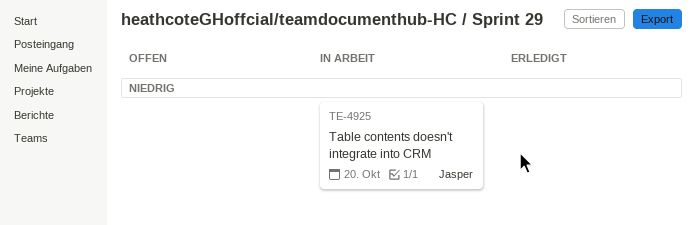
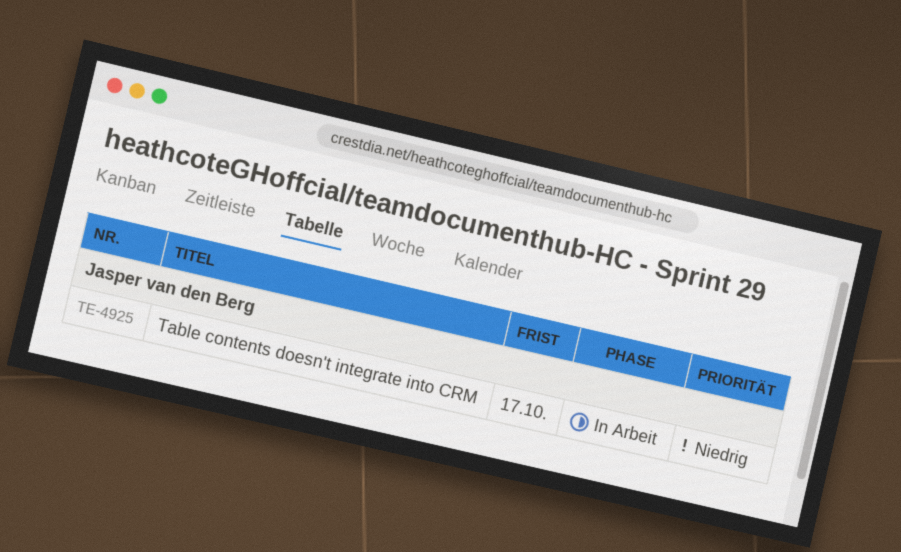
TE-4925, due: Oct 20 -> Oct 17

